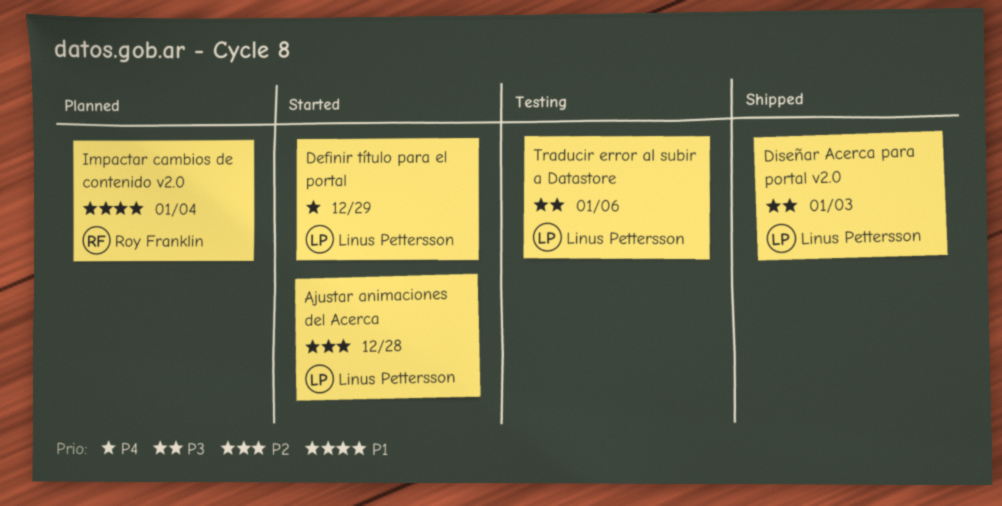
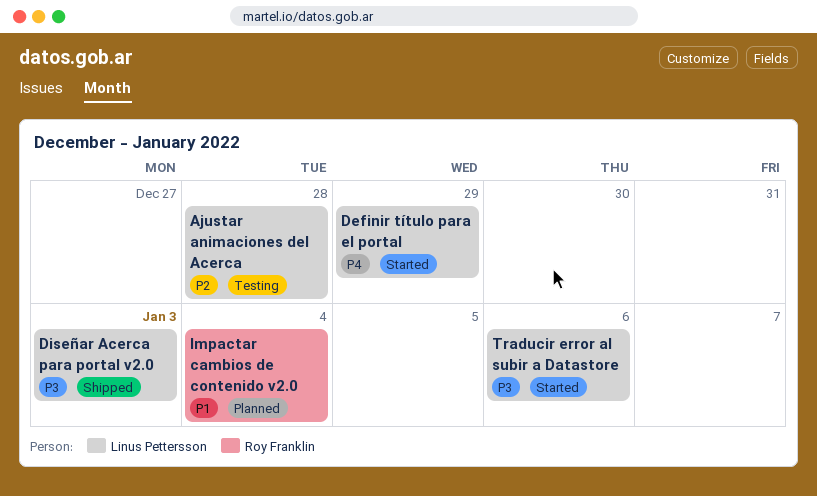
Ajustar animaciones del Acerca, status: Started -> Testing
Traducir error al subir a Datastore, status: Testing -> Started

